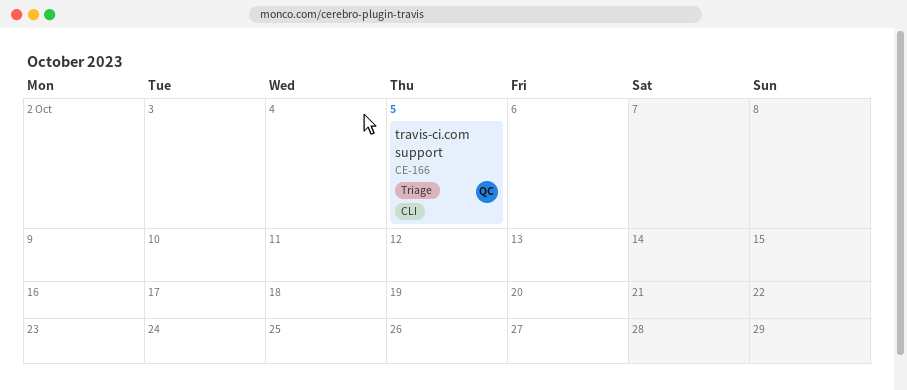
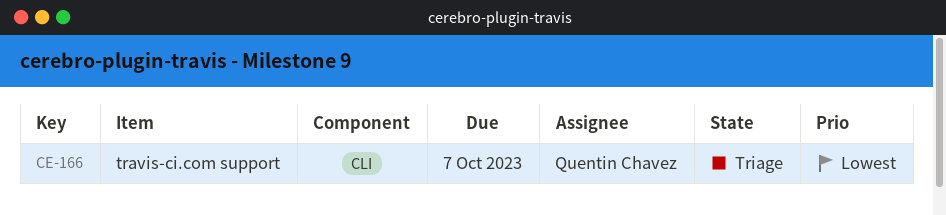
CE-166, due: Oct 5 -> Oct 7

